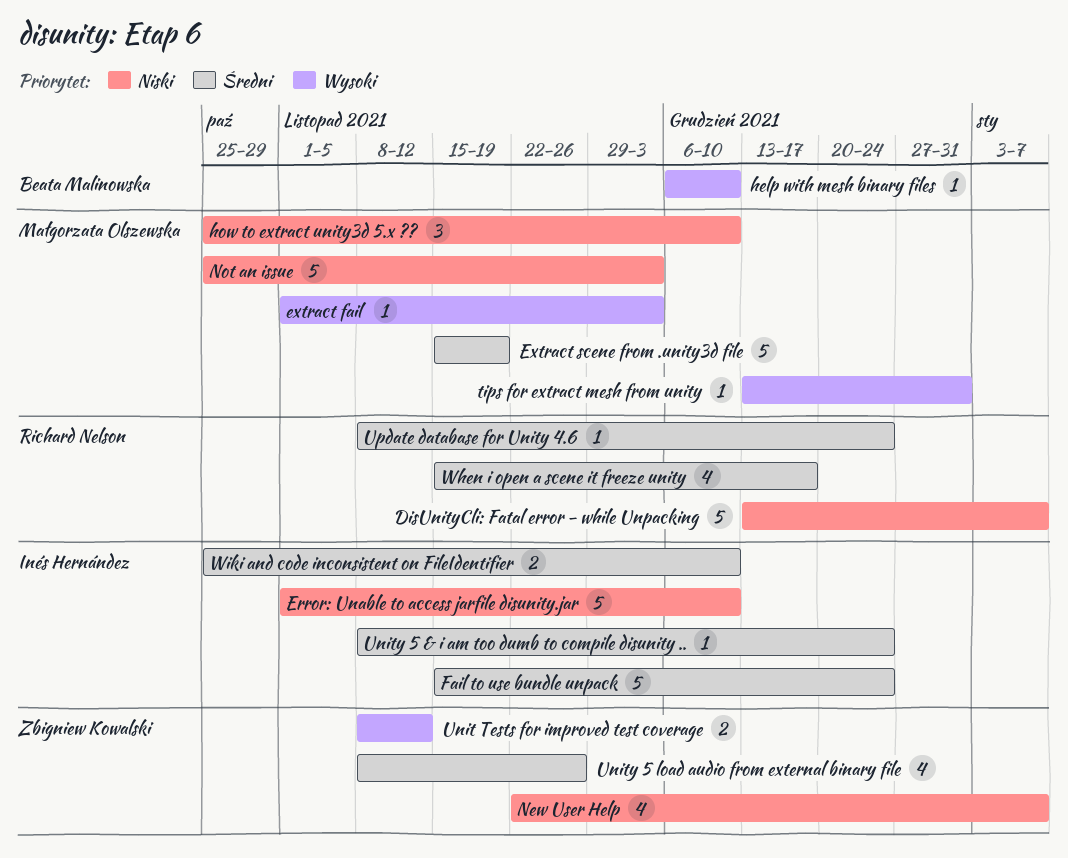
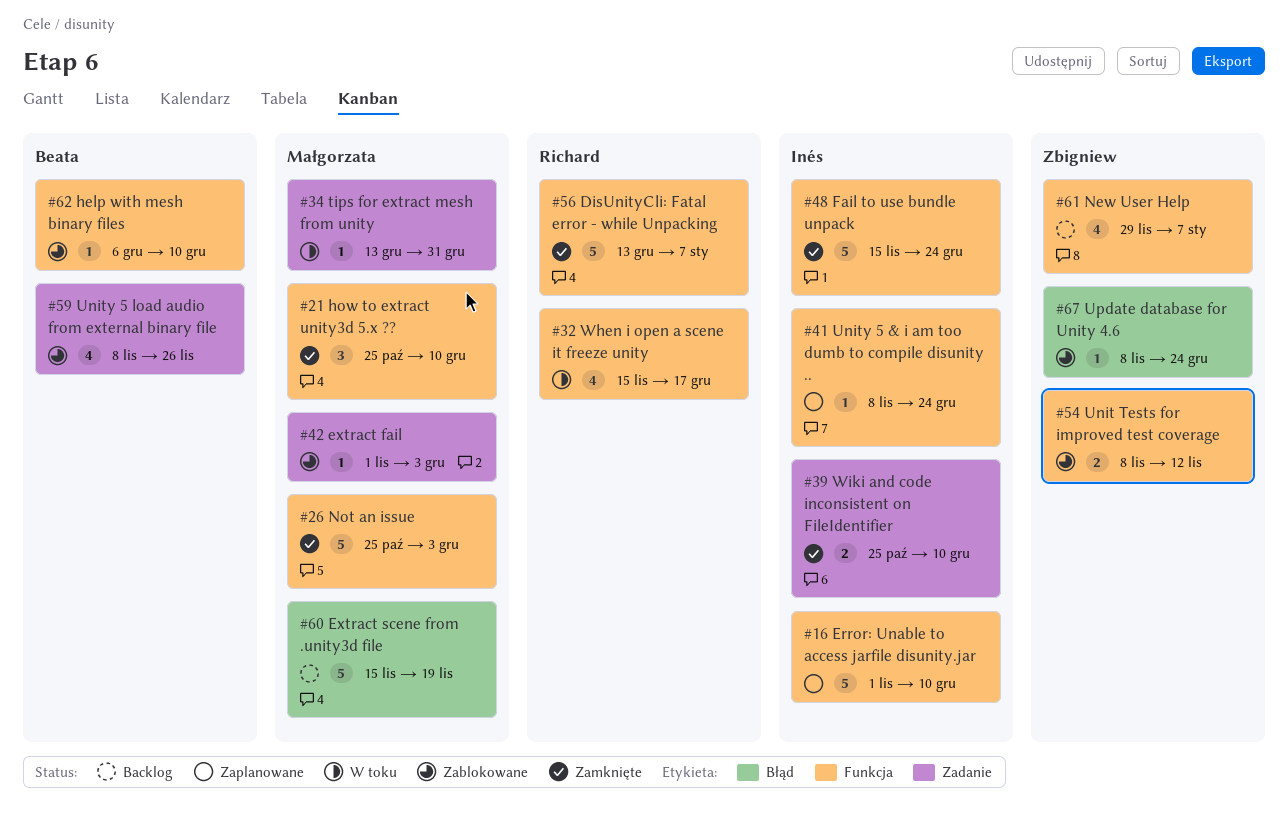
New User Help, start: Nov 22 -> Nov 29
Unity 5 load audio from external binary file, owner: Zbigniew Kowalski -> Beata Malinowska
Update database for Unity 4.6, owner: Richard Nelson -> Zbigniew Kowalski

